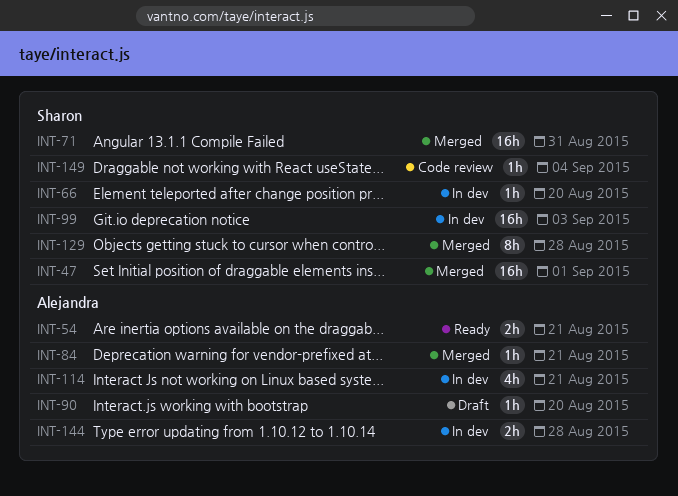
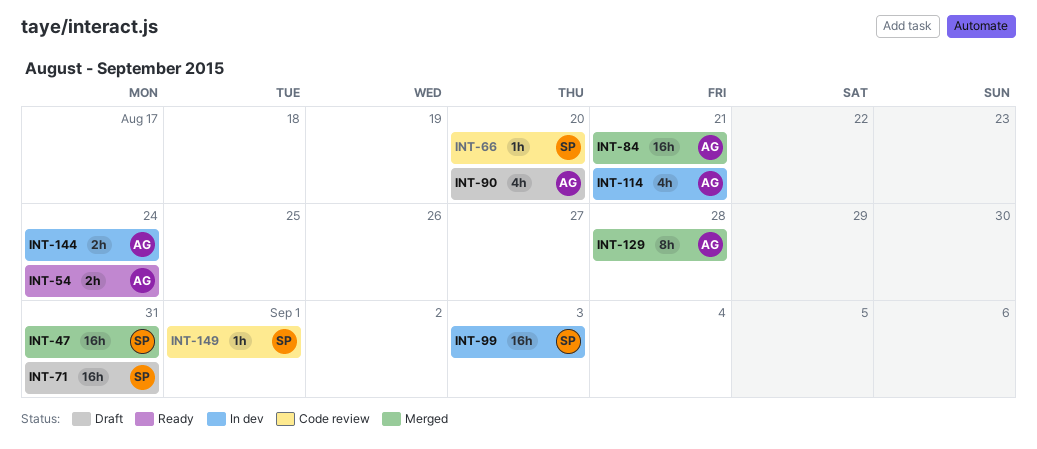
INT-47, due: Sep 1 -> Aug 31
INT-54, due: Aug 21 -> Aug 24
INT-66, status: In dev -> Code review
INT-71, status: Merged -> Draft
INT-84, estimate: 1h -> 16h
INT-90, estimate: 1h -> 4h
INT-129, owner: Sharon -> Alejandra
INT-144, due: Aug 28 -> Aug 24
INT-149, due: Sep 4 -> Sep 1

